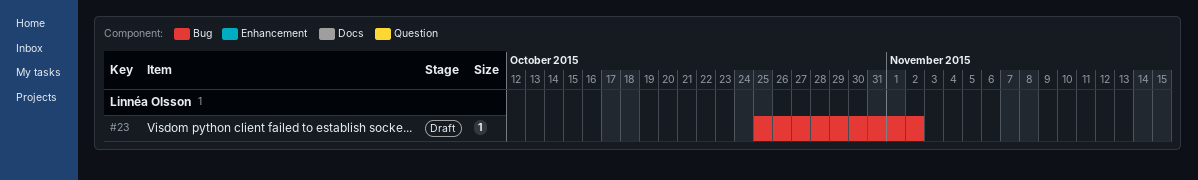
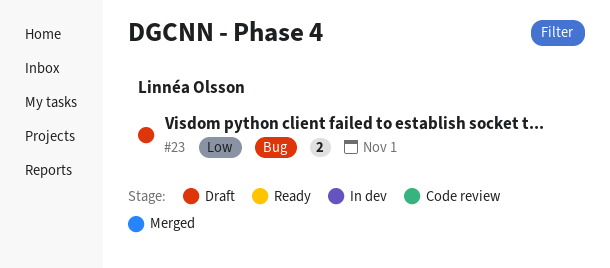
#23, estimate: 1 -> 2
#23, due: Nov 2 -> Nov 1

